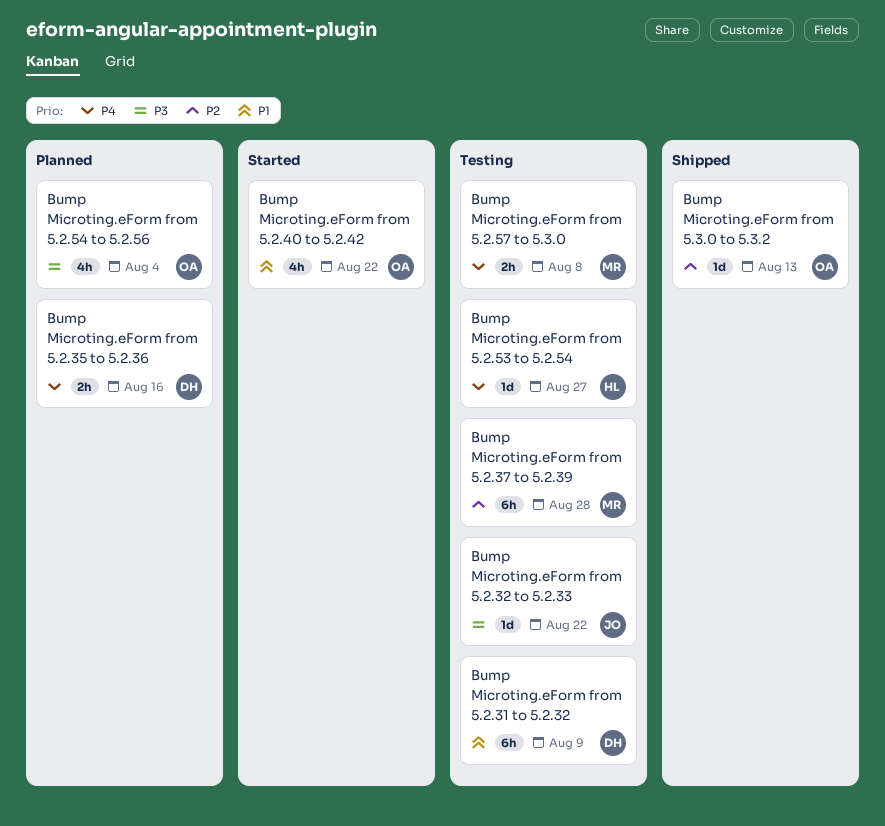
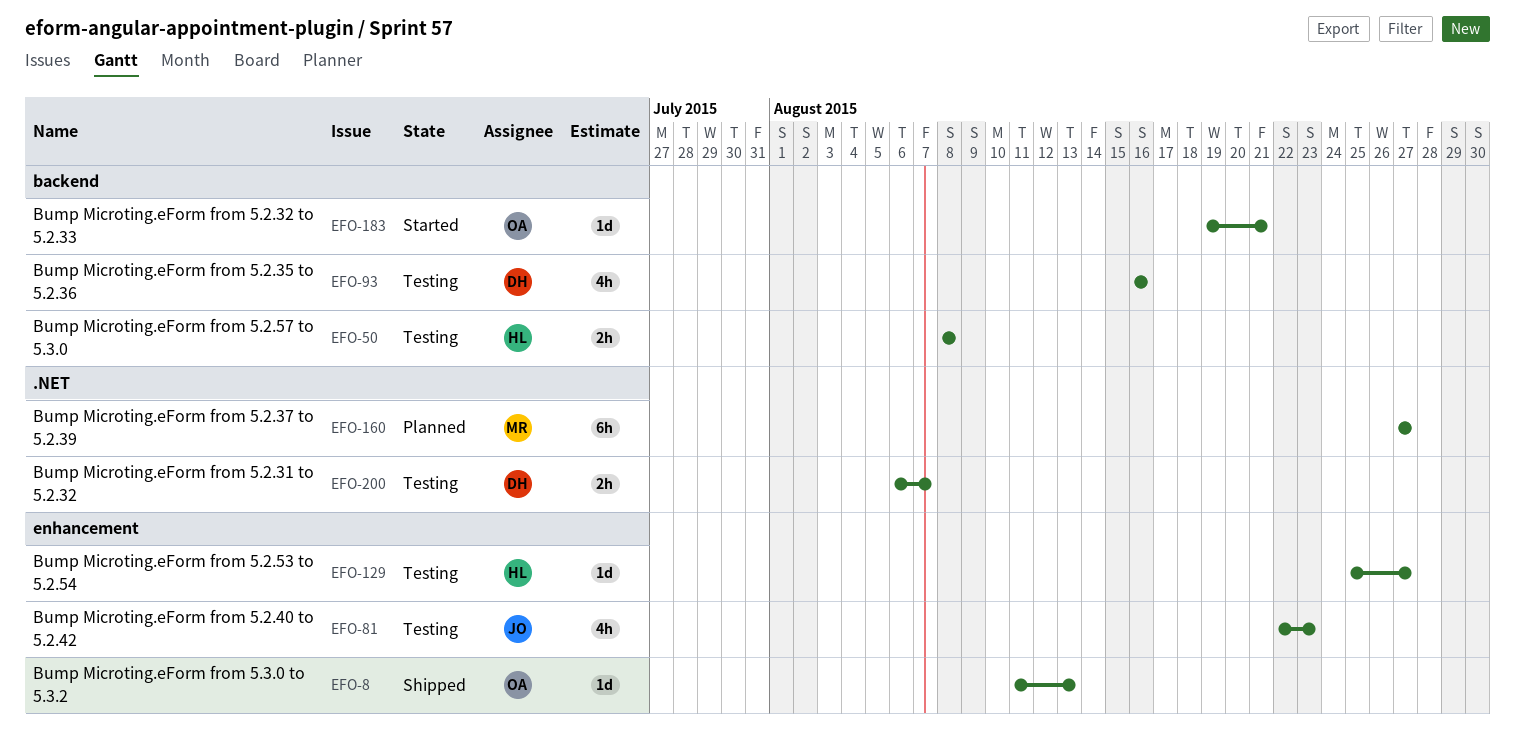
Bump Microting.eForm from 5.2.31 to 5.2.32, estimate: 6h -> 2h
Bump Microting.eForm from 5.2.31 to 5.2.32, due: Aug 9 -> Aug 7
Bump Microting.eForm from 5.2.32 to 5.2.33, status: Testing -> Started
Bump Microting.eForm from 5.2.32 to 5.2.33, owner: JO -> OA
Bump Microting.eForm from 5.2.32 to 5.2.33, due: Aug 22 -> Aug 21
Bump Microting.eForm from 5.2.35 to 5.2.36, status: Planned -> Testing
Bump Microting.eForm from 5.2.35 to 5.2.36, estimate: 2h -> 4h
Bump Microting.eForm from 5.2.37 to 5.2.39, status: Testing -> Planned
Bump Microting.eForm from 5.2.37 to 5.2.39, due: Aug 28 -> Aug 27
Bump Microting.eForm from 5.2.40 to 5.2.42, status: Started -> Testing
Bump Microting.eForm from 5.2.40 to 5.2.42, owner: OA -> JO
Bump Microting.eForm from 5.2.40 to 5.2.42, due: Aug 22 -> Aug 23
Bump Microting.eForm from 5.2.54 to 5.2.56: present -> none
Bump Microting.eForm from 5.2.57 to 5.3.0, owner: MR -> HL

